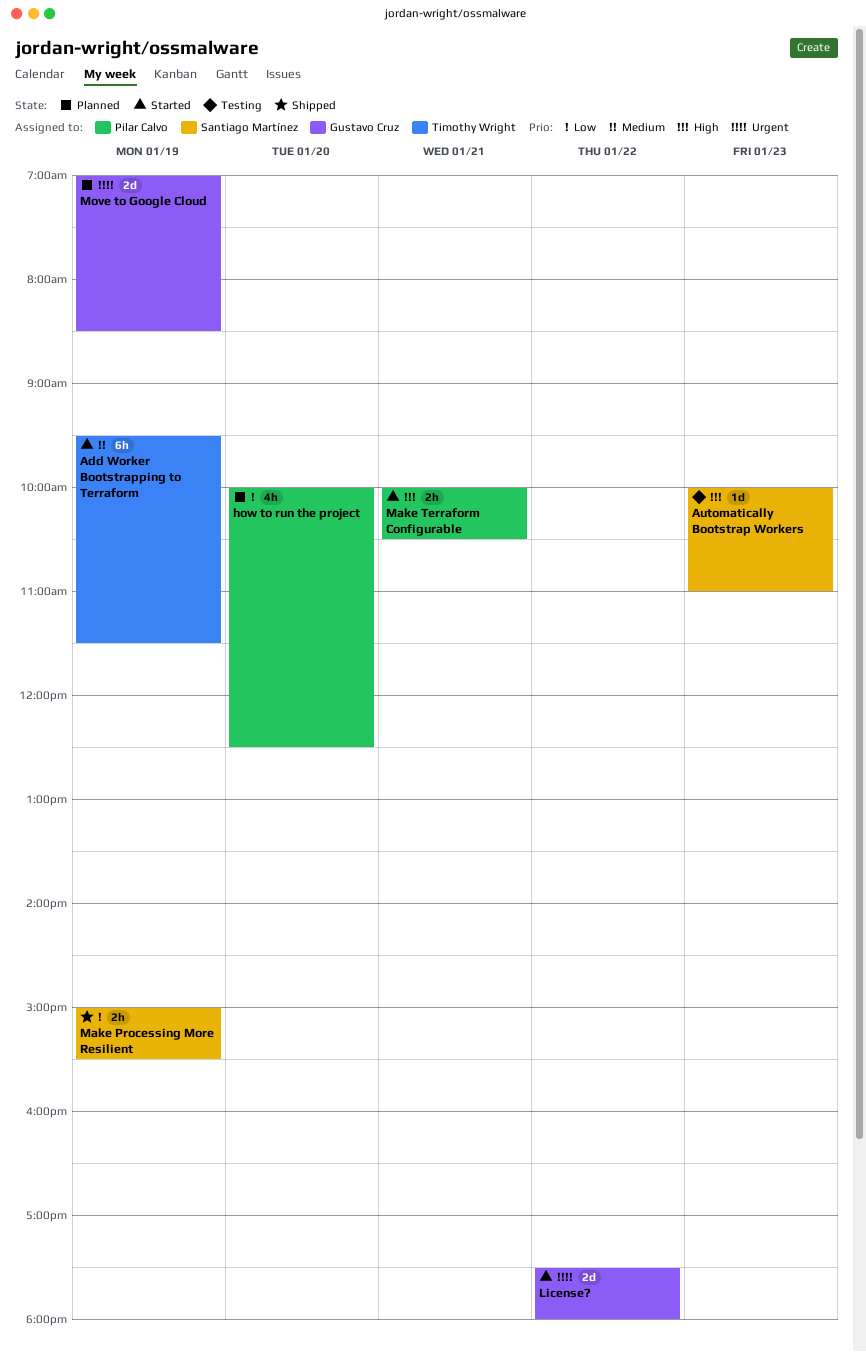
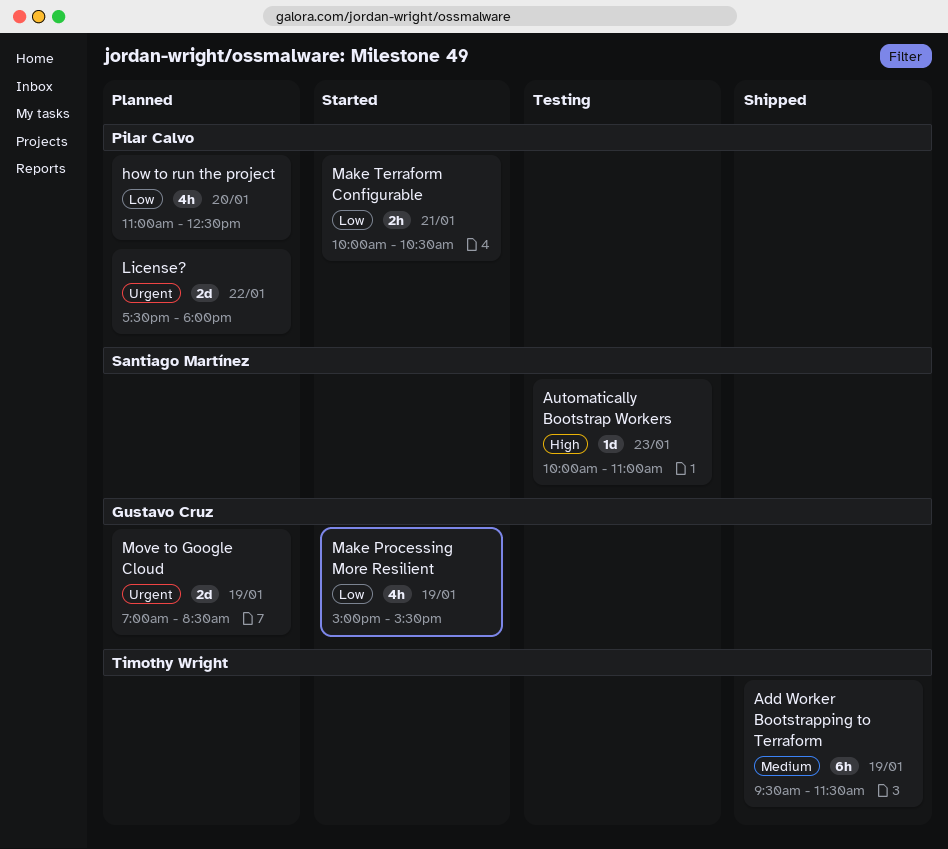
Add Worker Bootstrapping to Terraform, status: Started -> Shipped
how to run the project, begins: 10:00 -> 11:00
License?, status: Started -> Planned
License?, owner: Gustavo Cruz -> Pilar Calvo
Make Processing More Resilient, status: Shipped -> Started
Make Processing More Resilient, owner: Santiago Martínez -> Gustavo Cruz
Make Processing More Resilient, estimate: 2h -> 4h
Make Terraform Configurable, priority: High -> Low

